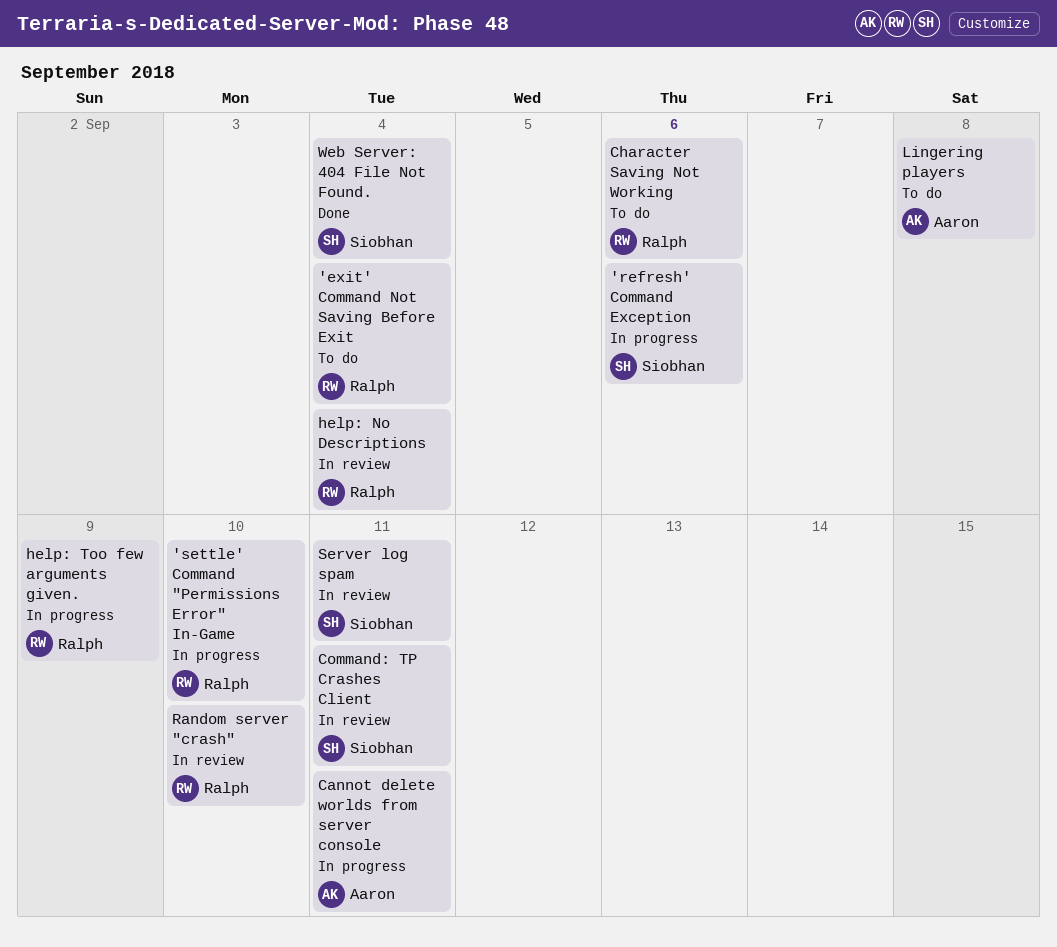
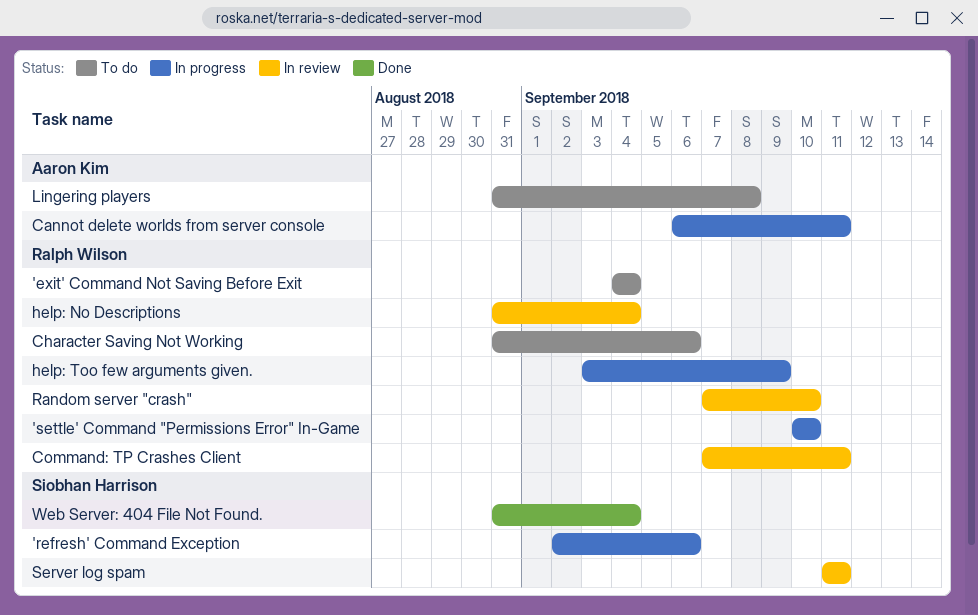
Command: TP Crashes Client, owner: Siobhan Harrison -> Ralph Wilson

